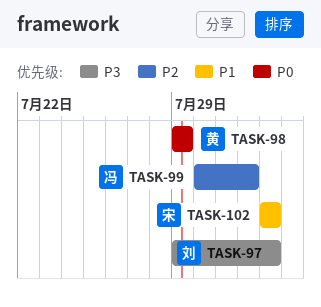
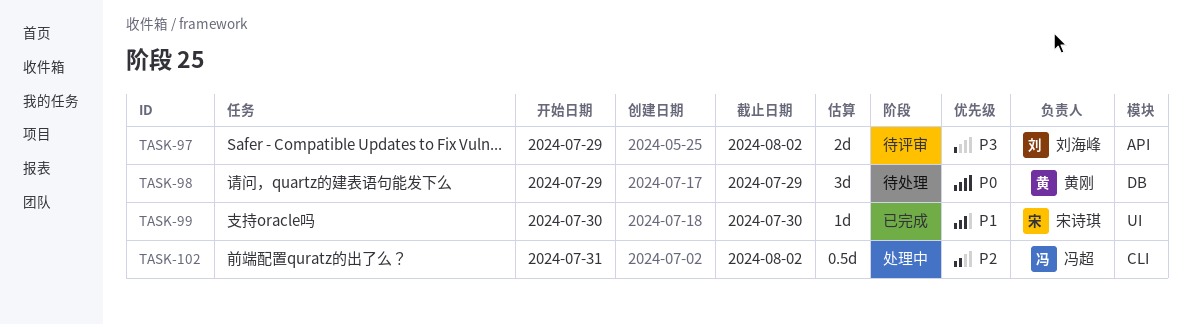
TASK-99, owner: 冯超 -> 宋诗琪
TASK-99, priority: P2 -> P1
TASK-99, due: Aug 1 -> Jul 30
TASK-102, owner: 宋诗琪 -> 冯超
TASK-102, priority: P1 -> P2
TASK-102, start: Aug 2 -> Jul 31

